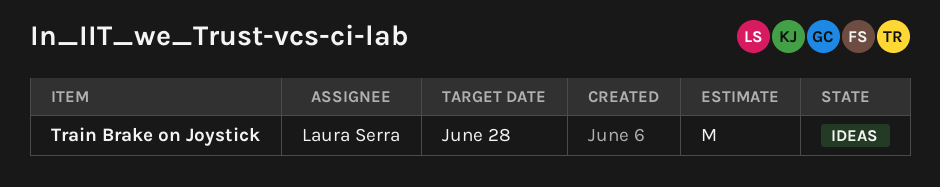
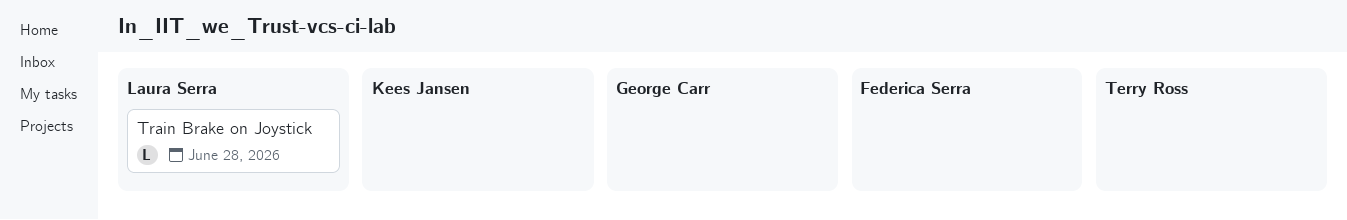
Train Brake on Joystick, estimate: M -> L

